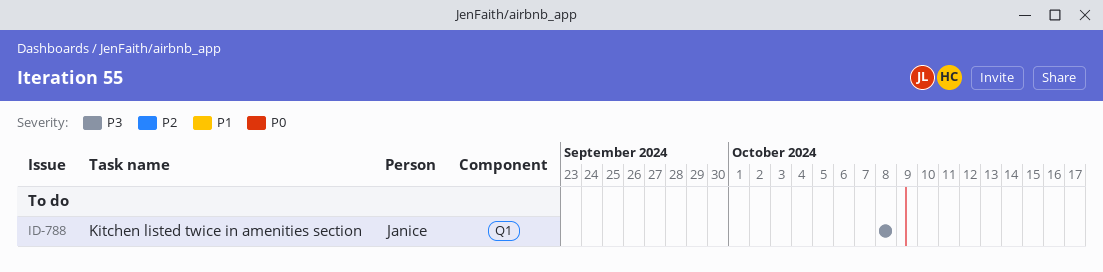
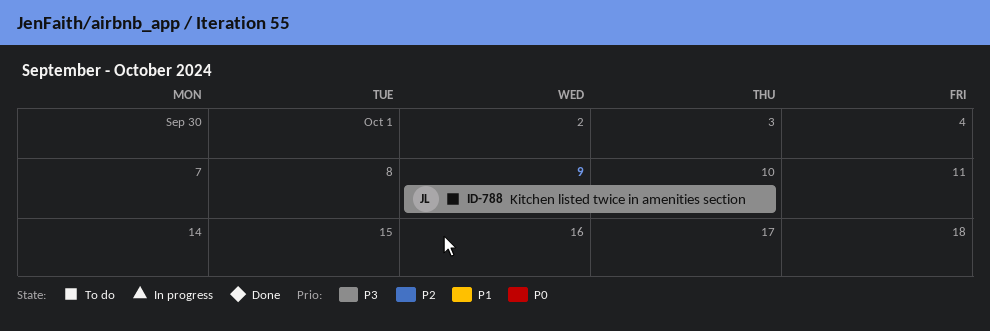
ID-788, start: Oct 8 -> Oct 9
ID-788, due: Oct 8 -> Oct 10

